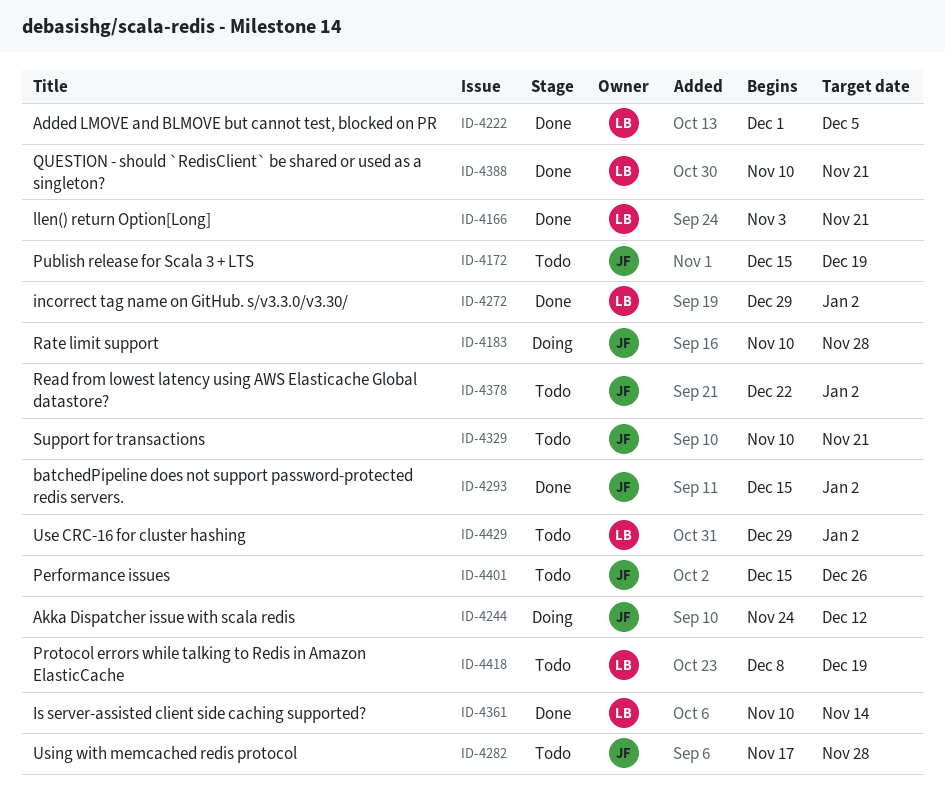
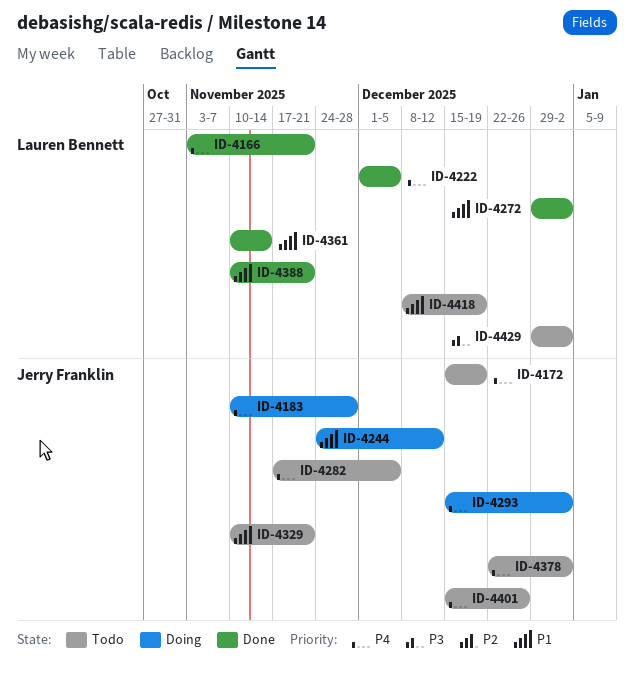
ID-4282, due: Nov 28 -> Dec 5
ID-4293, status: Done -> Doing

